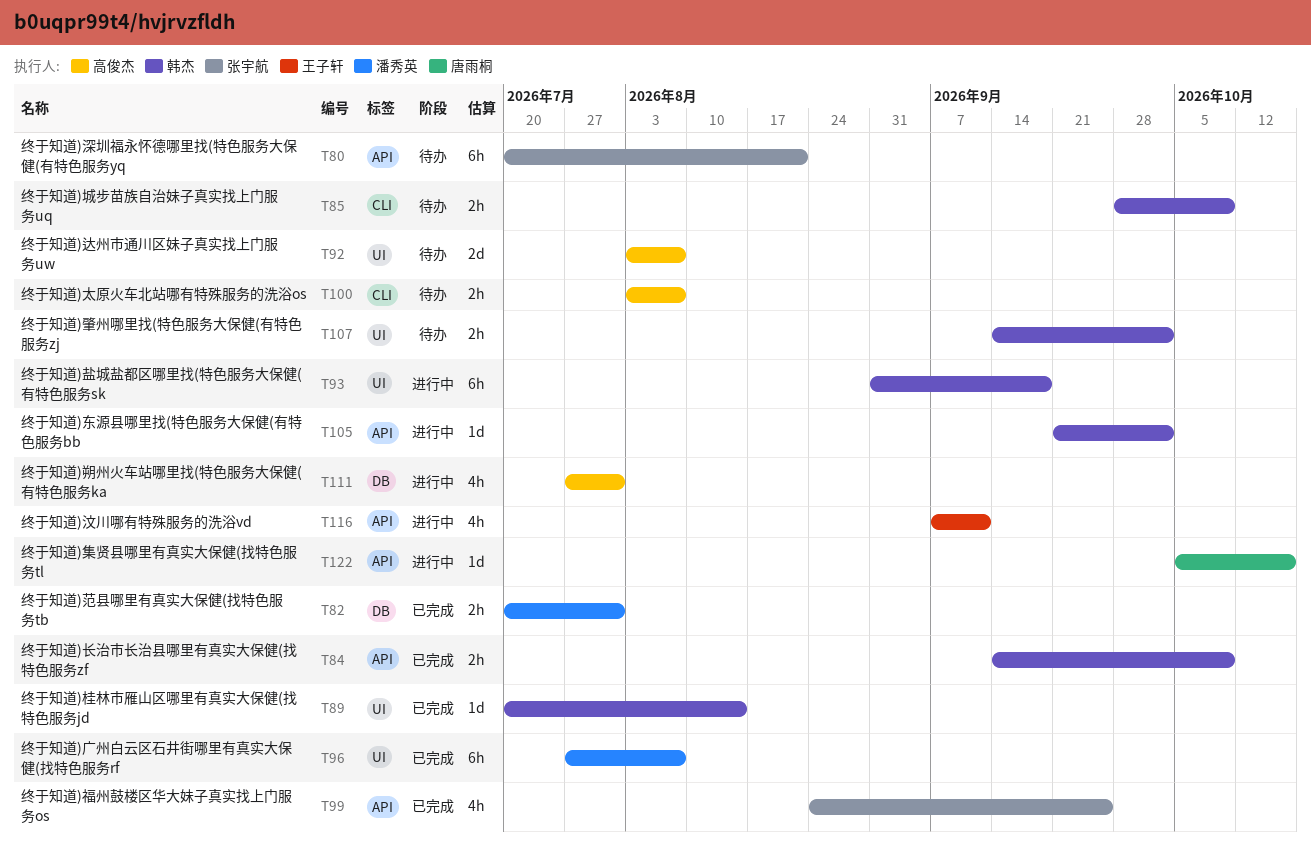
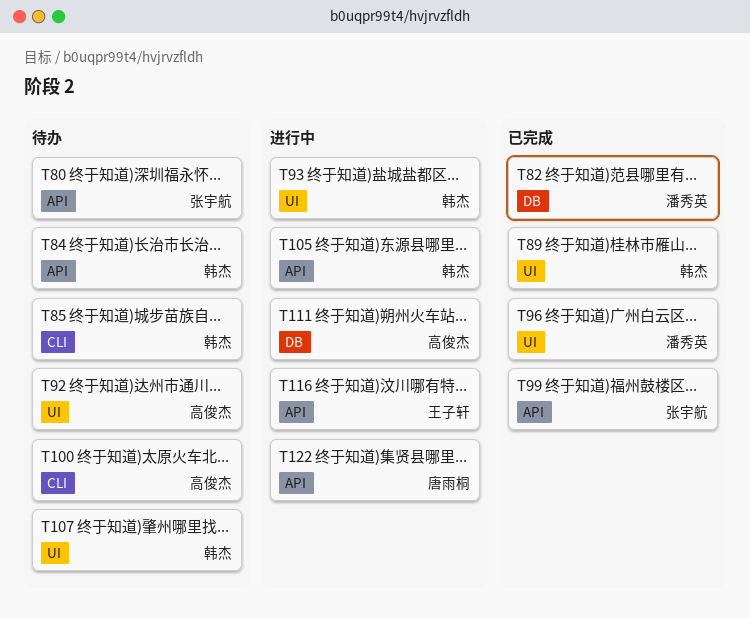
T84, status: 已完成 -> 待办

